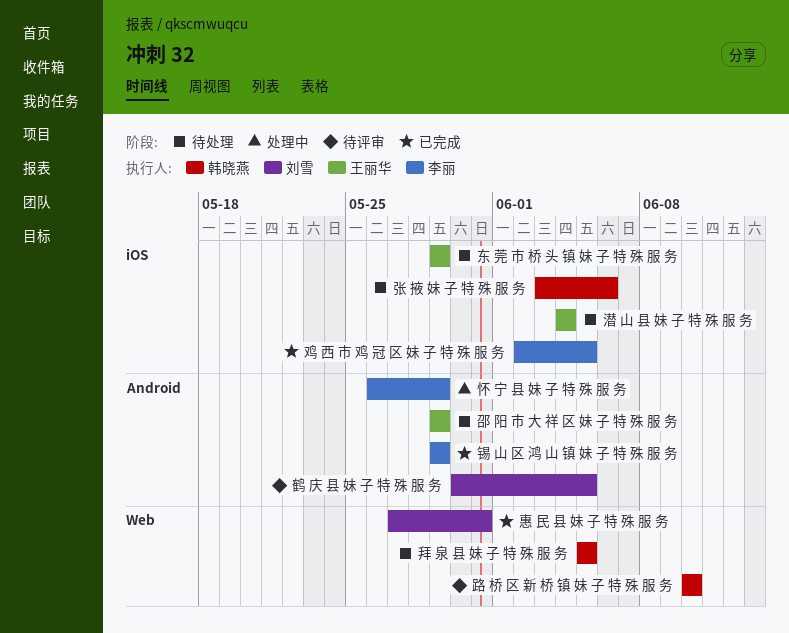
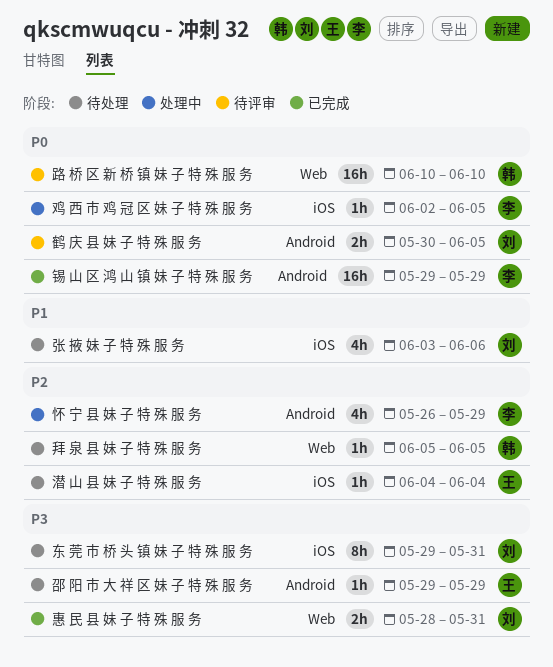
东 莞 市 桥 头 镇 妹 子 特 殊 服 务, owner: 王丽华 -> 刘雪
东 莞 市 桥 头 镇 妹 子 特 殊 服 务, due: May 29 -> May 31
张 掖 妹 子 特 殊 服 务, owner: 韩晓燕 -> 刘雪
惠 民 县 妹 子 特 殊 服 务, start: May 27 -> May 28
鸡 西 市 鸡 冠 区 妹 子 特 殊 服 务, status: 已完成 -> 处理中

